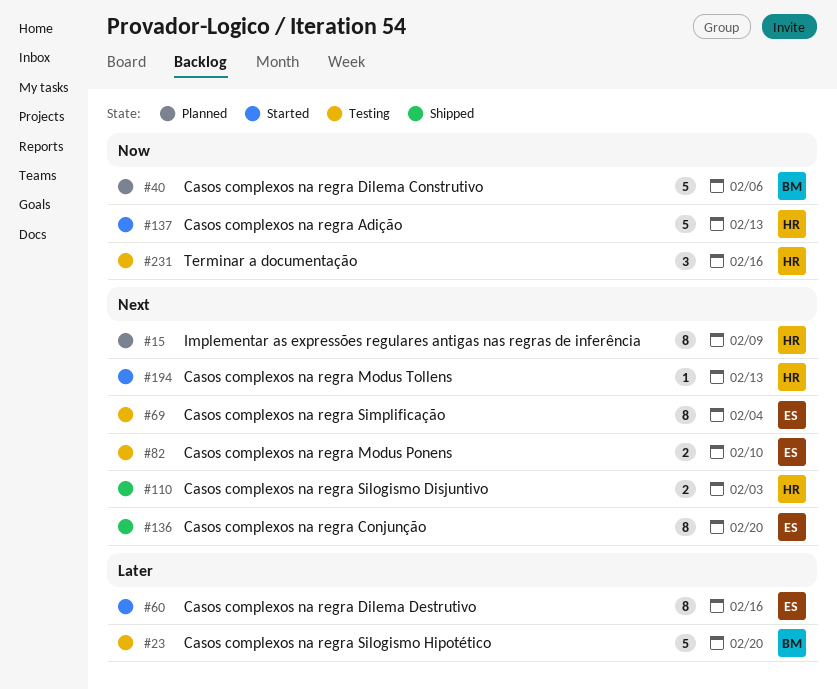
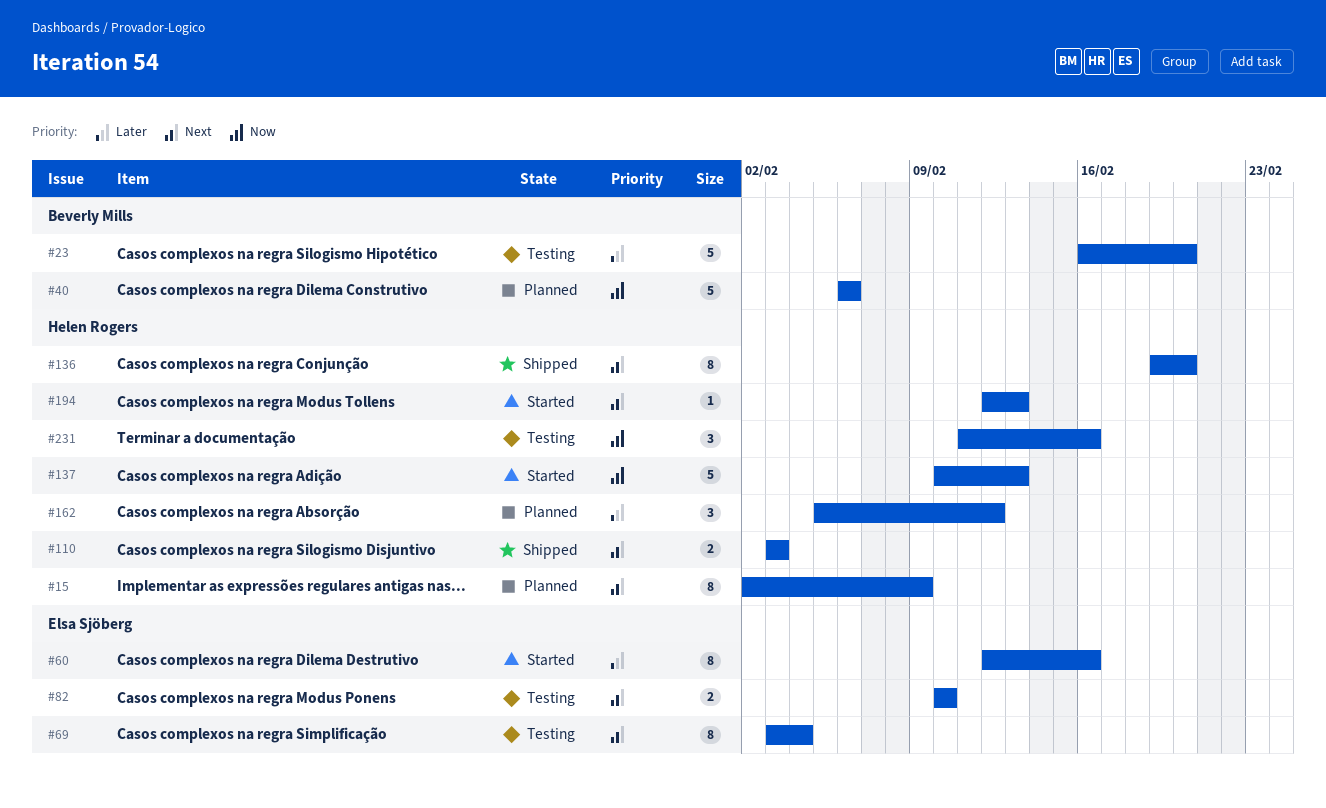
#136, owner: Elsa Sjöberg -> Helen Rogers
#162: none -> present

